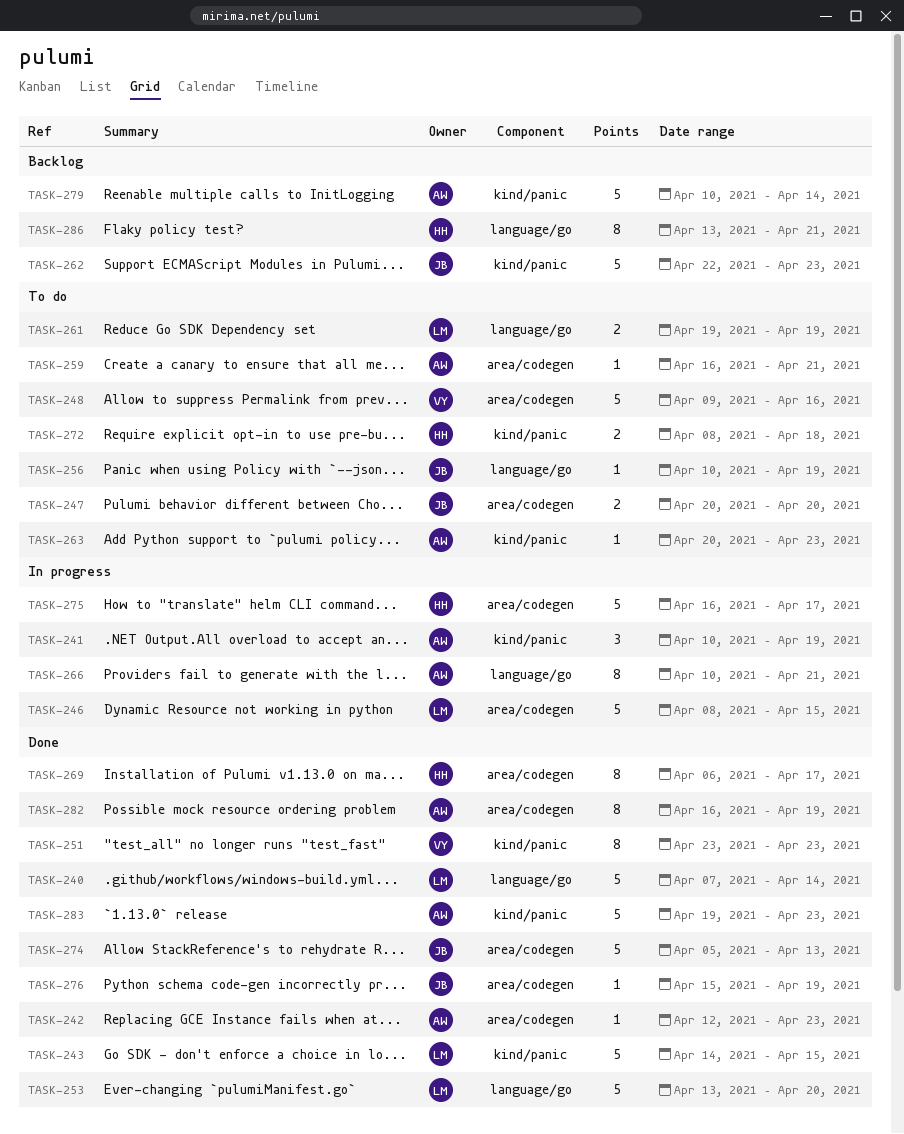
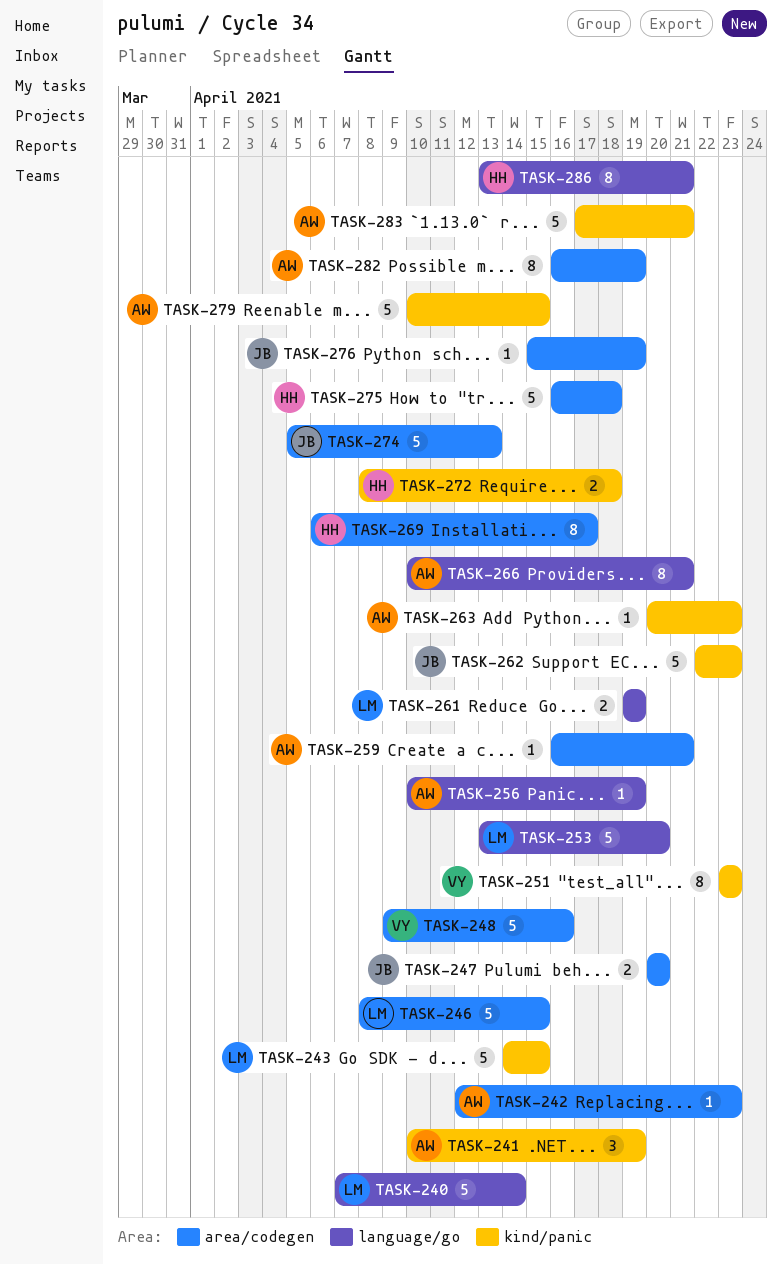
TASK-256, owner: JB -> AW
TASK-275, due: Apr 17 -> Apr 18
TASK-279, due: Apr 14 -> Apr 15
TASK-283, start: Apr 19 -> Apr 17
TASK-283, due: Apr 23 -> Apr 21

